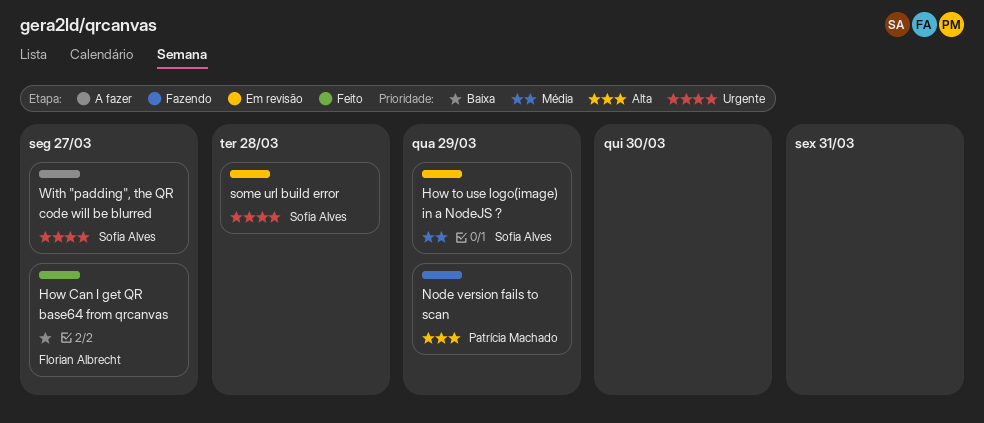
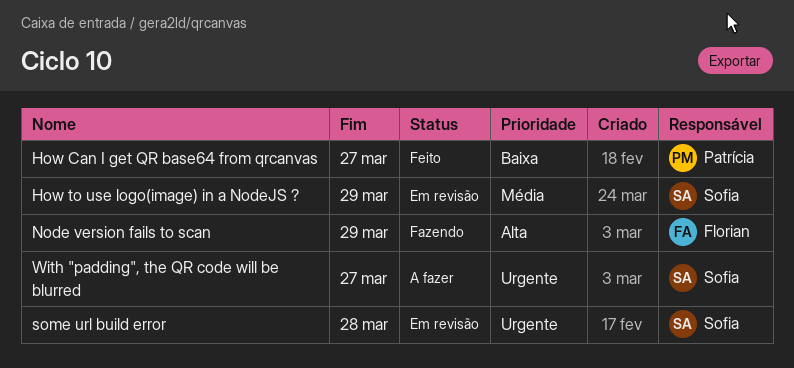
How Can I get QR base64 from qrcanvas, owner: Florian Albrecht -> Patrícia Machado
Node version fails to scan, owner: Patrícia Machado -> Florian Albrecht

